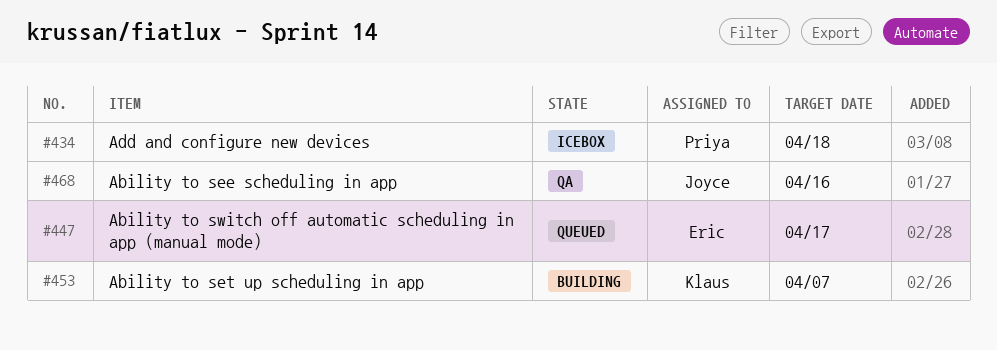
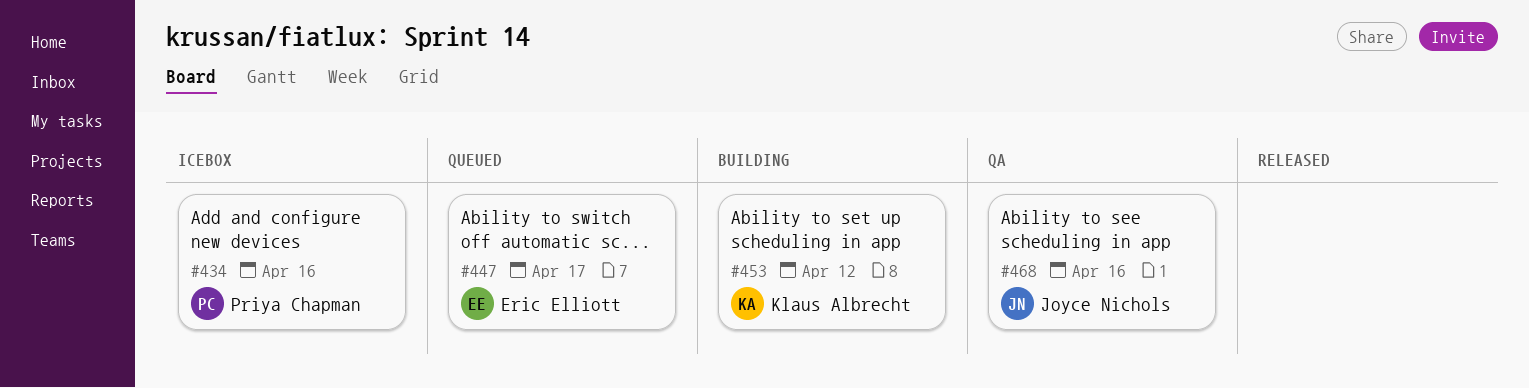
#434, due: Apr 18 -> Apr 16
#453, due: Apr 7 -> Apr 12

